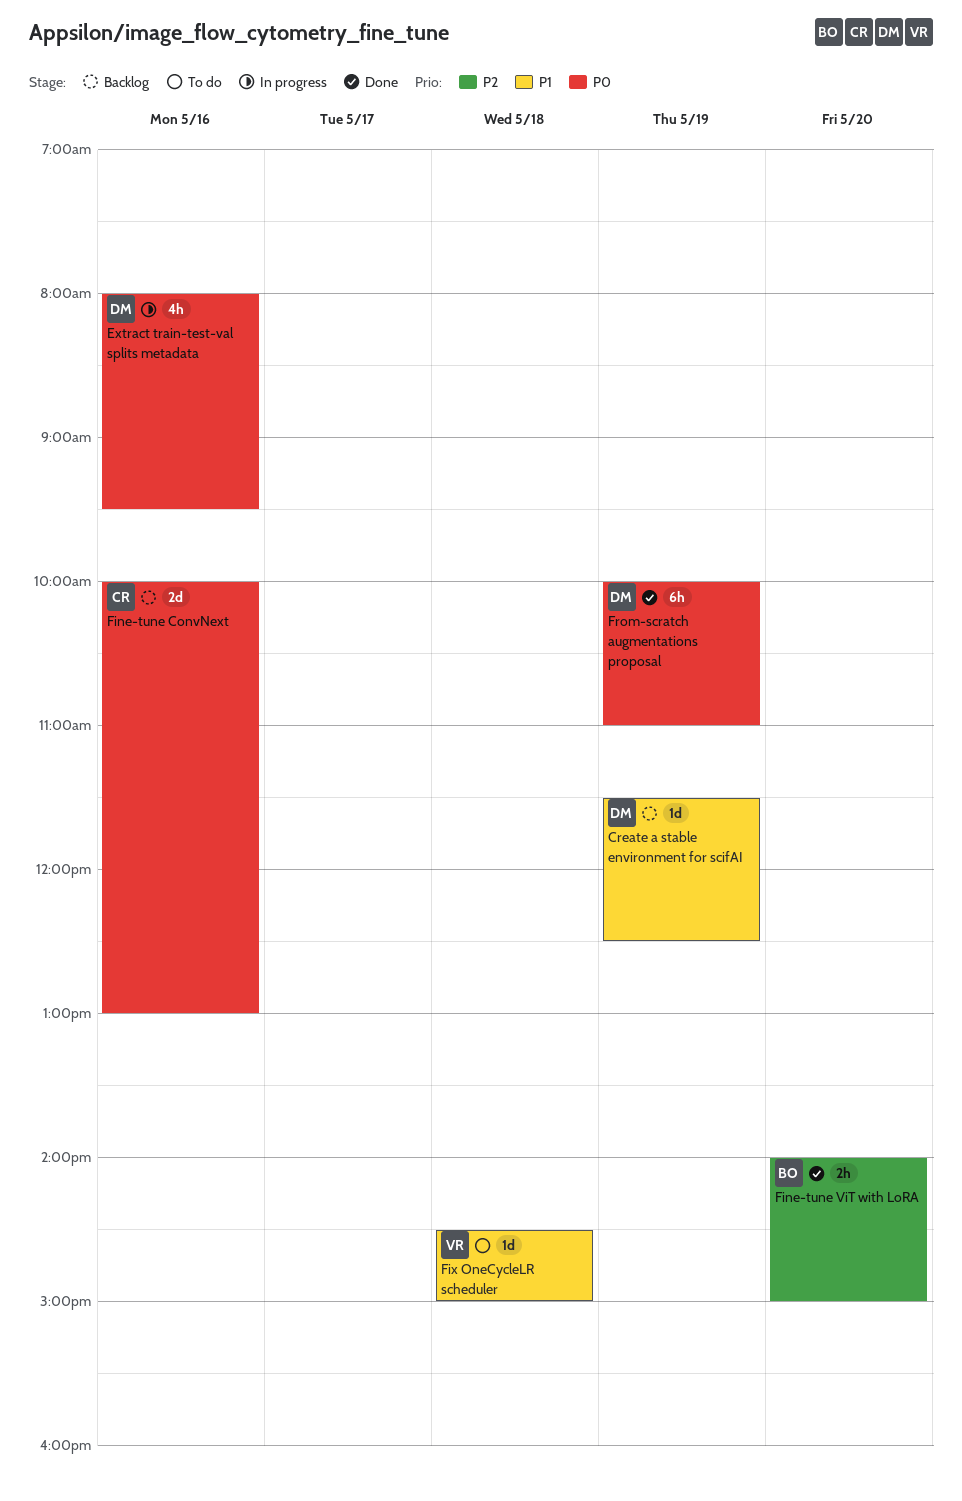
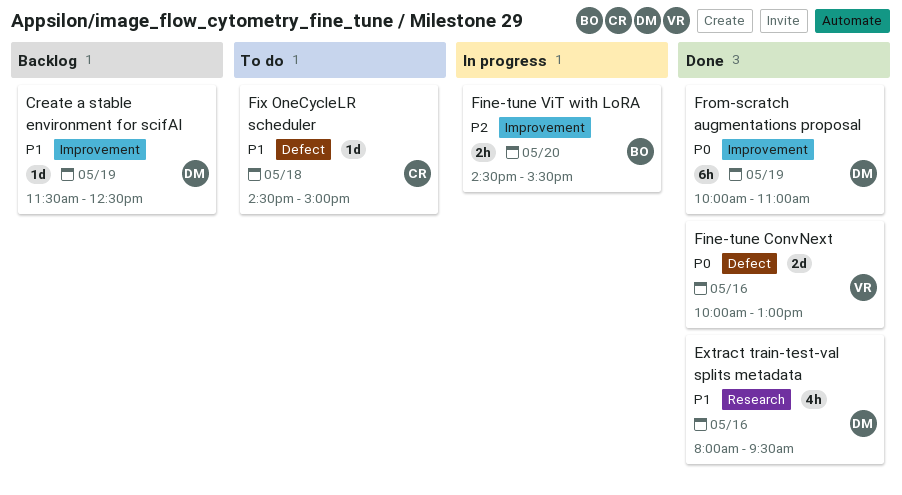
Extract train-test-val splits metadata, status: In progress -> Done
Extract train-test-val splits metadata, priority: P0 -> P1
Fine-tune ConvNext, status: Backlog -> Done
Fine-tune ConvNext, owner: CR -> VR
Fine-tune ViT with LoRA, status: Done -> In progress
Fine-tune ViT with LoRA, begins: 14:00 -> 14:30
Fine-tune ViT with LoRA, ends: 15:00 -> 15:30
Fix OneCycleLR scheduler, owner: VR -> CR

